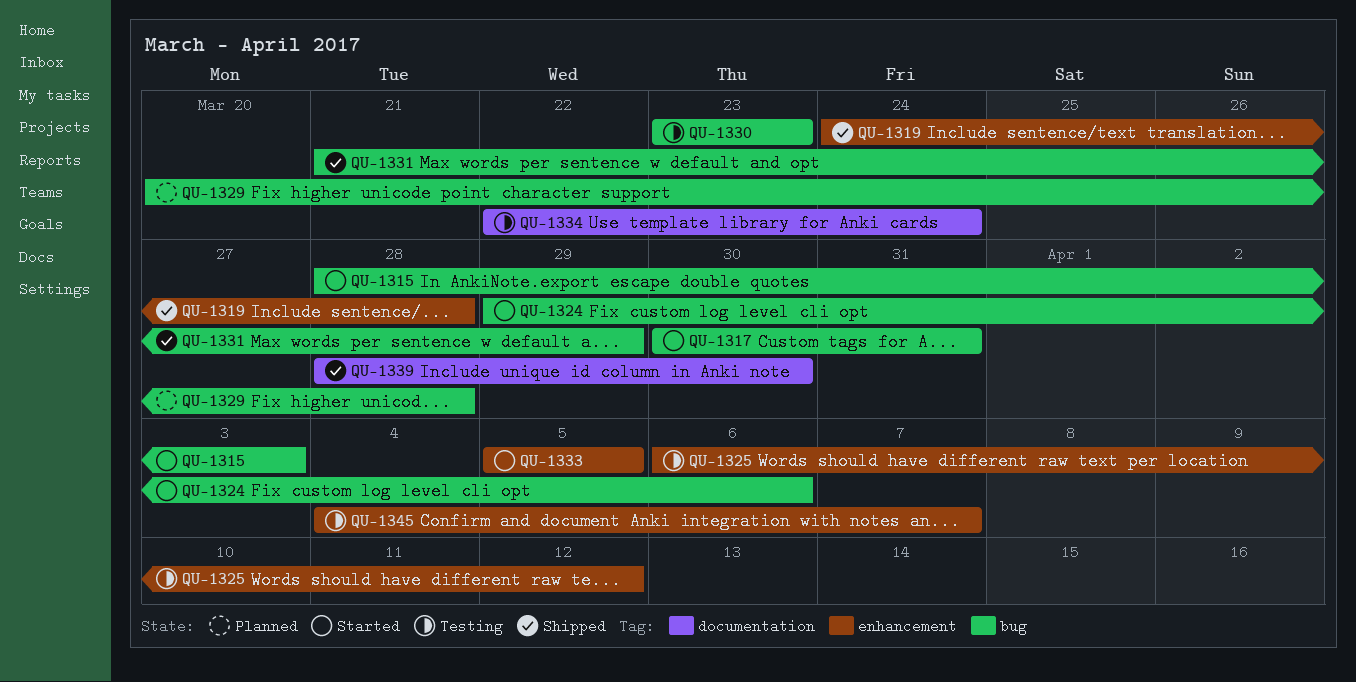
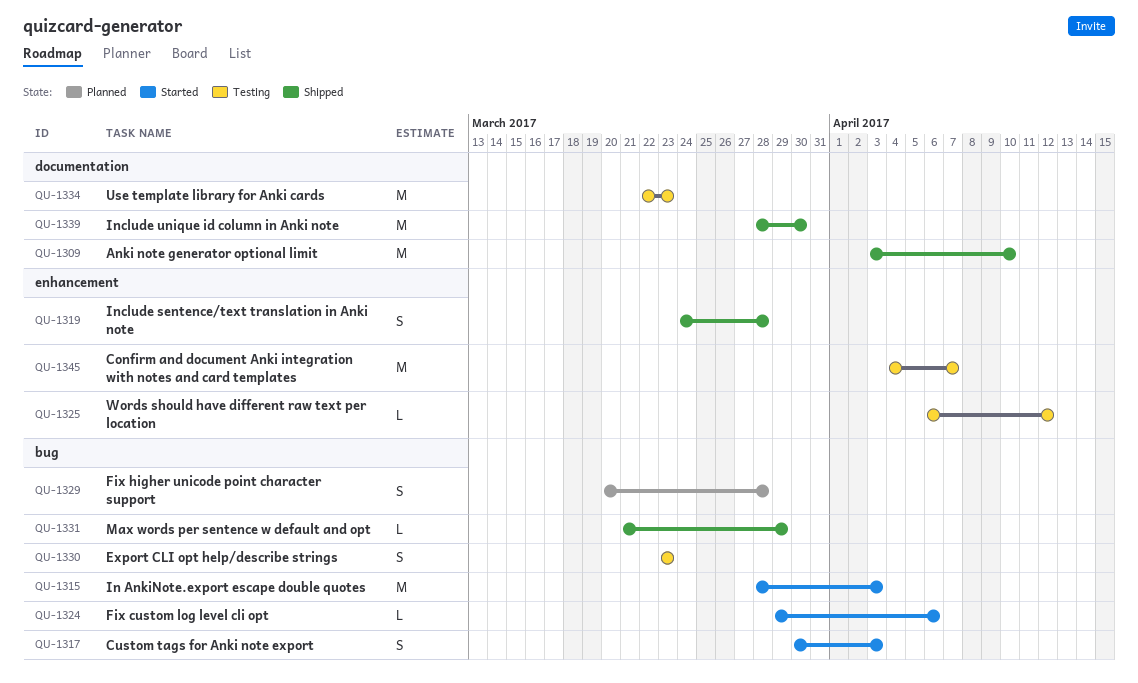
QU-1309: none -> present
QU-1317, due: Mar 31 -> Apr 3
QU-1333: present -> none
QU-1334, due: Mar 24 -> Mar 23

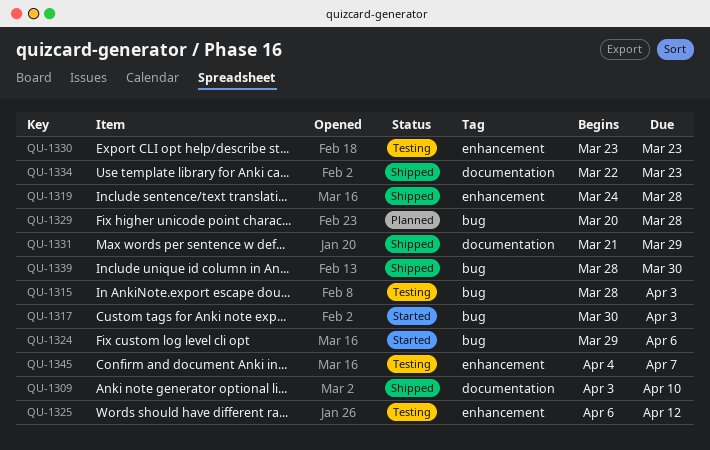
QU-1315, status: Started -> Testing
QU-1330, label: bug -> enhancement
QU-1331, label: bug -> documentation
QU-1334, status: Testing -> Shipped
QU-1339, label: documentation -> bug

